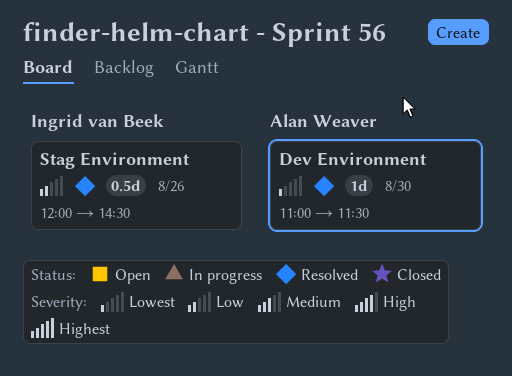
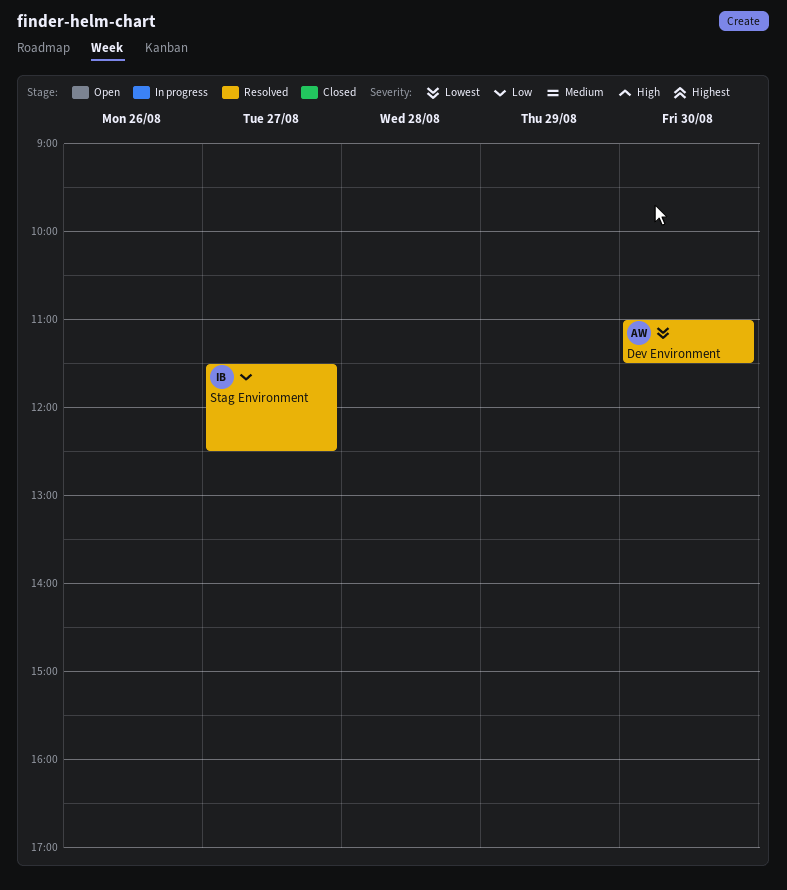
Stag Environment, day: Aug 26 -> Aug 27
Stag Environment, begins: 12:00 -> 11:30
Stag Environment, ends: 14:30 -> 12:30

